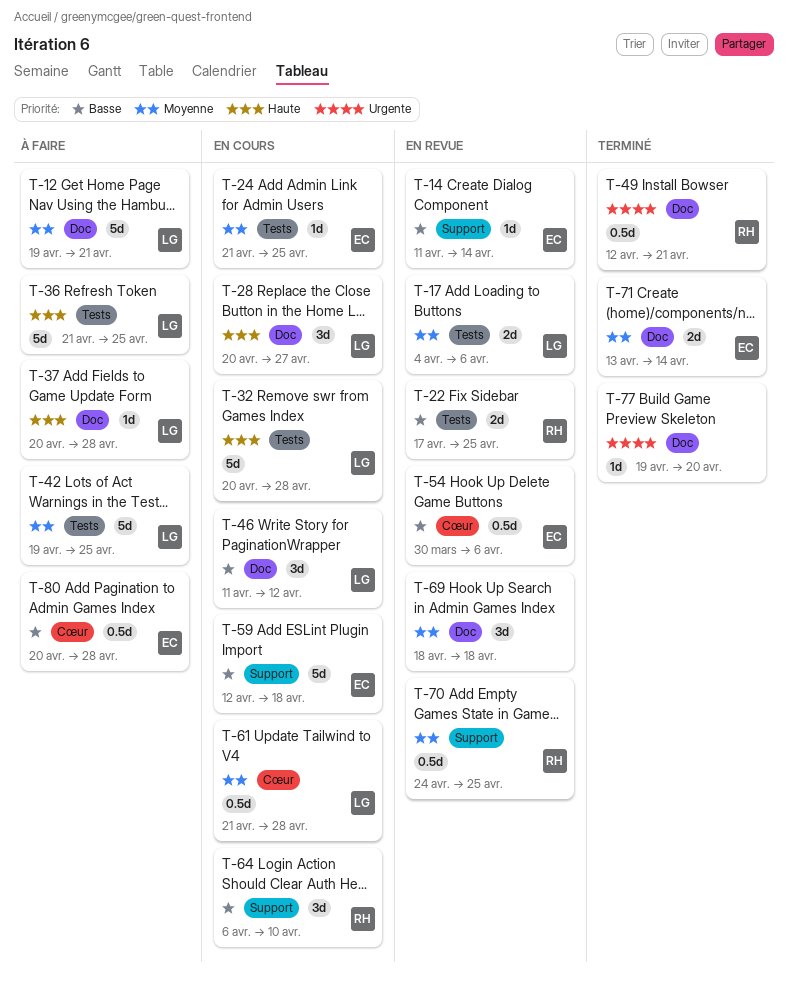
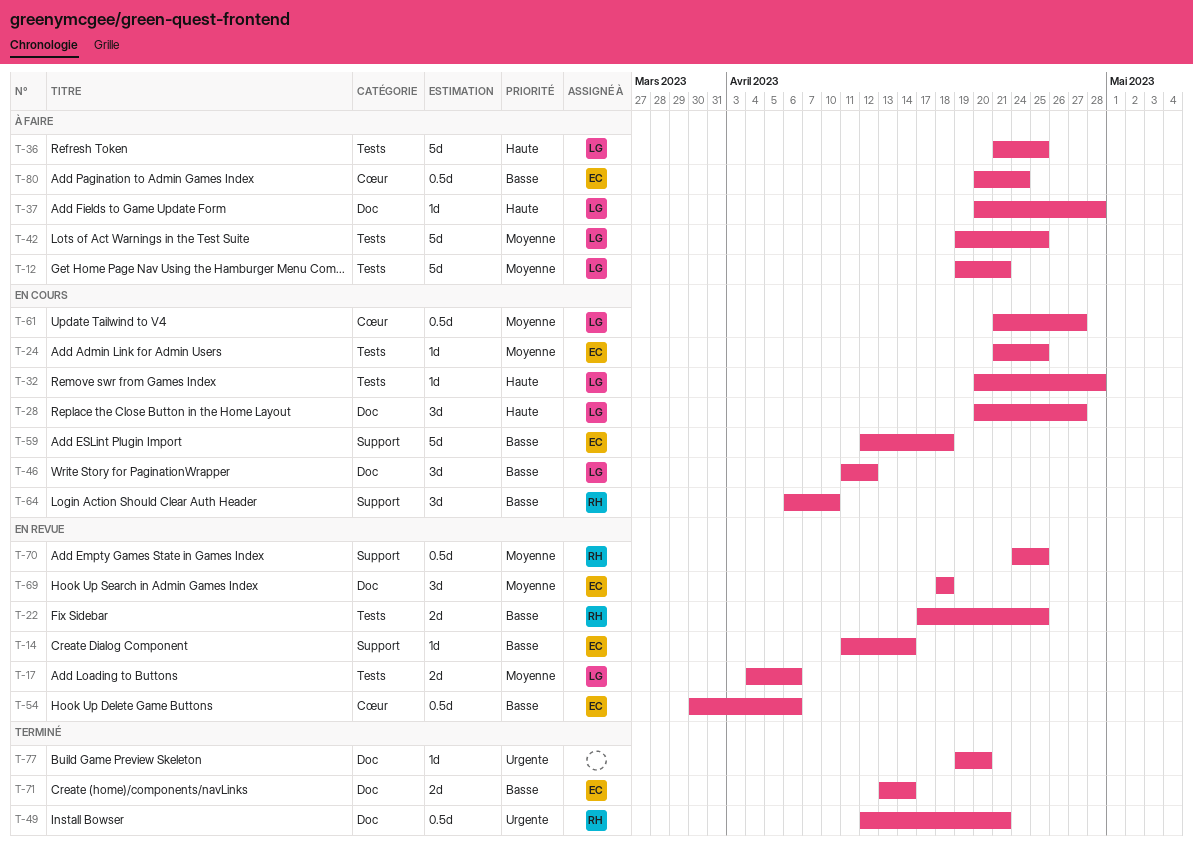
T-12, label: Doc -> Tests
T-32, estimate: 5d -> 1d
T-61, due: Apr 28 -> Apr 27
T-69, owner: none -> EC
T-71, priority: Moyenne -> Basse
T-80, due: Apr 28 -> Apr 24

